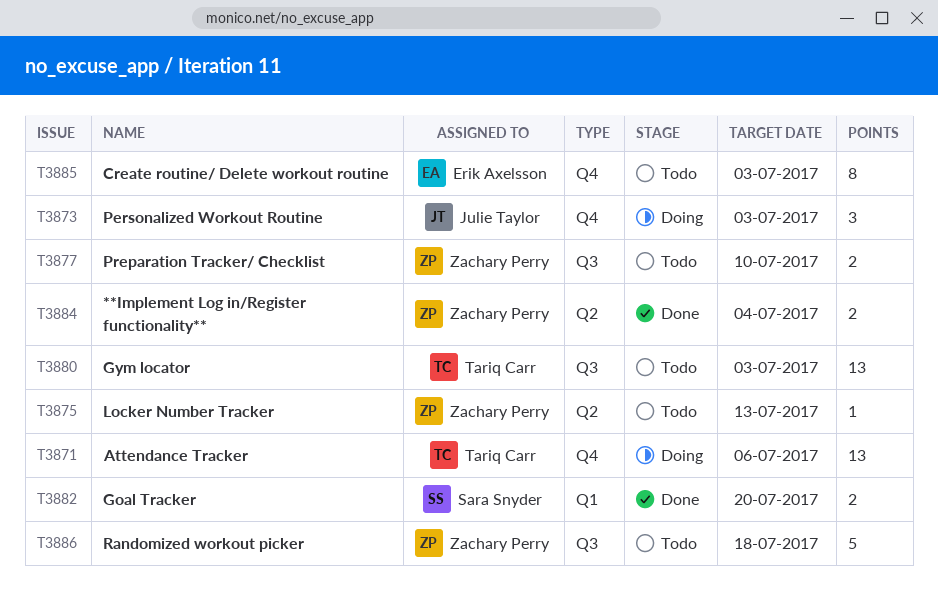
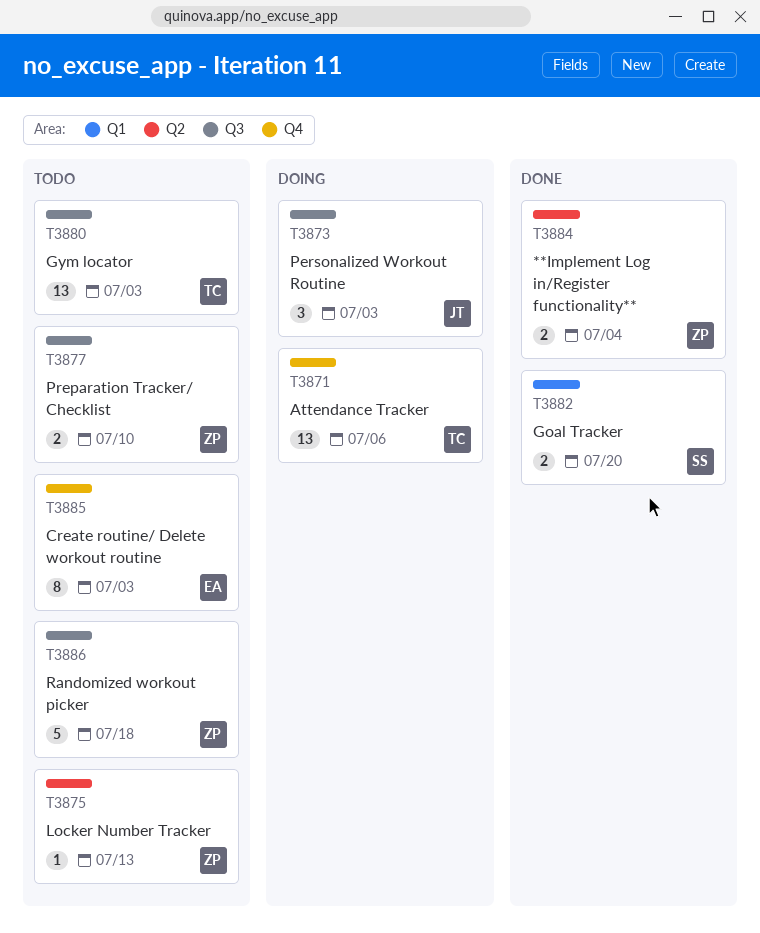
T3873, label: Q4 -> Q3

